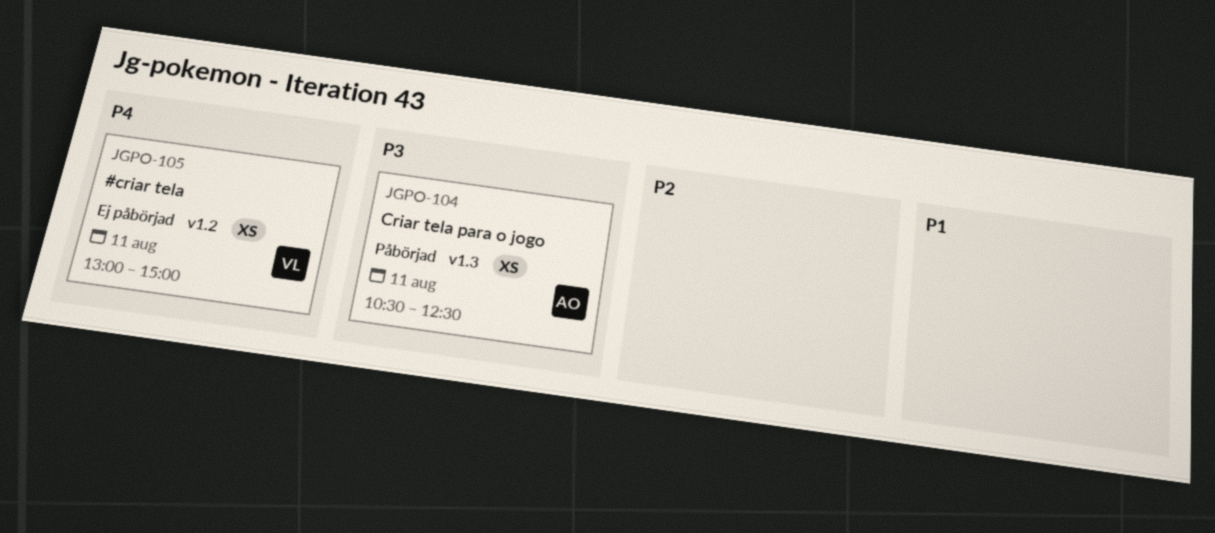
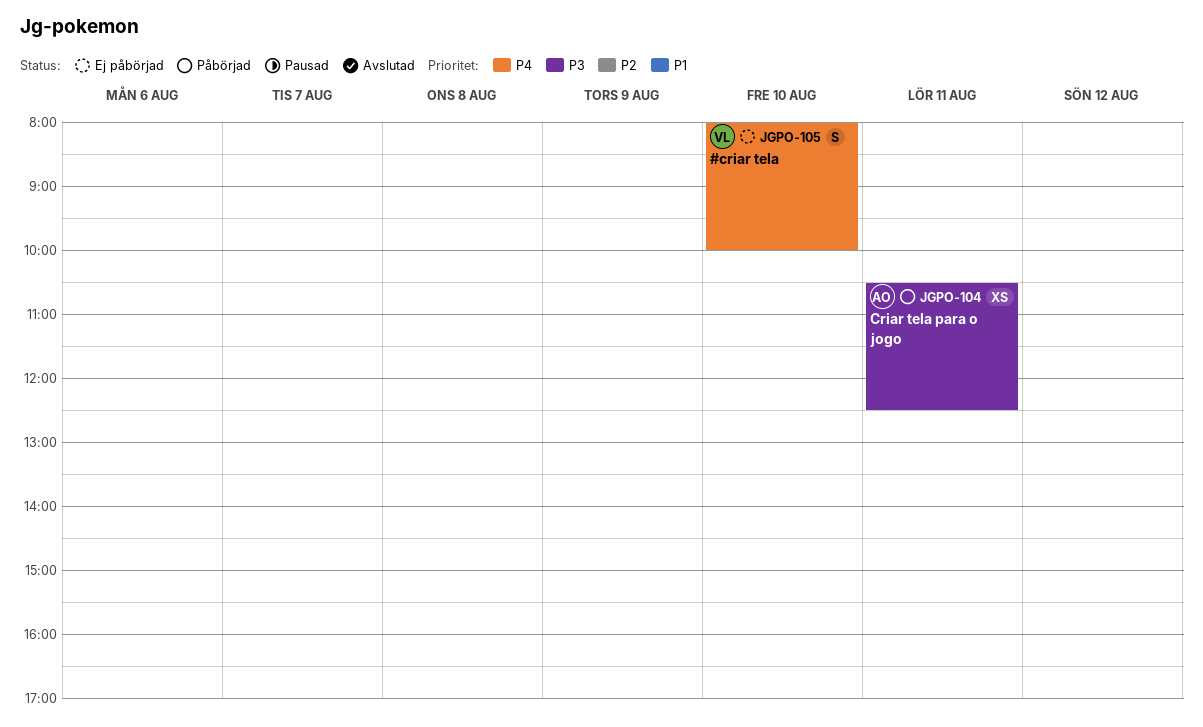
JGPO-105, estimate: XS -> S
JGPO-105, day: Aug 11 -> Aug 10
JGPO-105, begins: 13:00 -> 08:00
JGPO-105, ends: 15:00 -> 10:00

